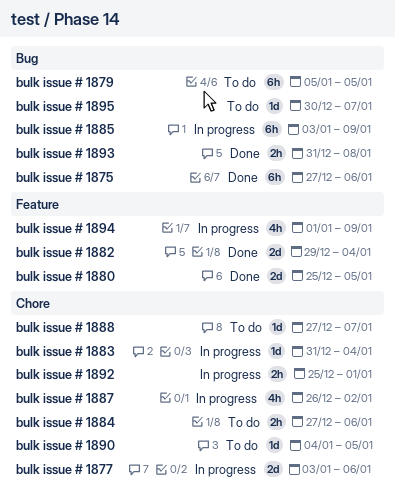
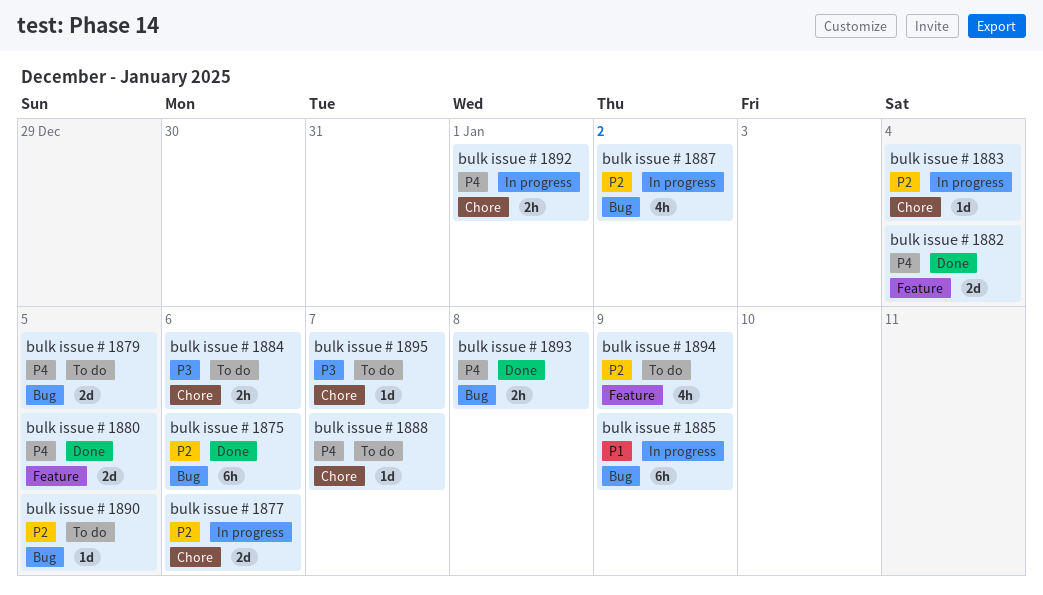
bulk issue # 1879, estimate: 6h -> 2d
bulk issue # 1887, label: Chore -> Bug
bulk issue # 1890, label: Chore -> Bug
bulk issue # 1894, status: In progress -> To do
bulk issue # 1895, label: Bug -> Chore

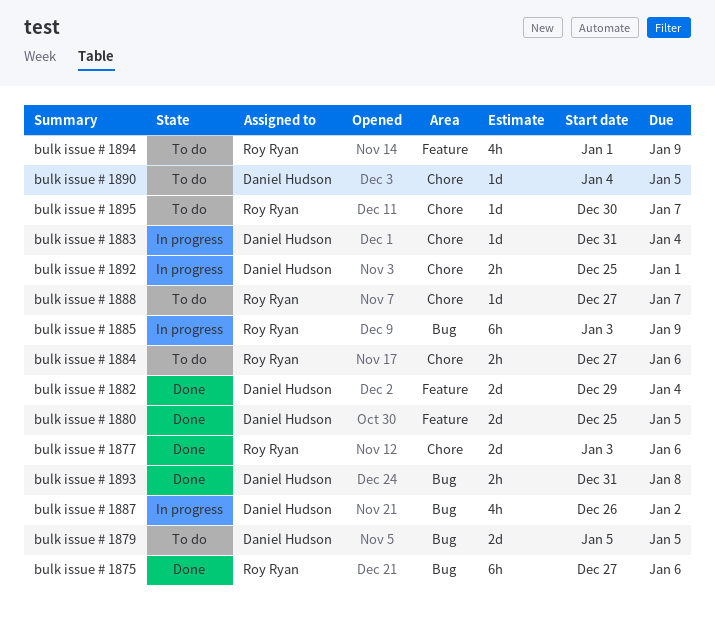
bulk issue # 1877, status: In progress -> Done
bulk issue # 1890, label: Bug -> Chore

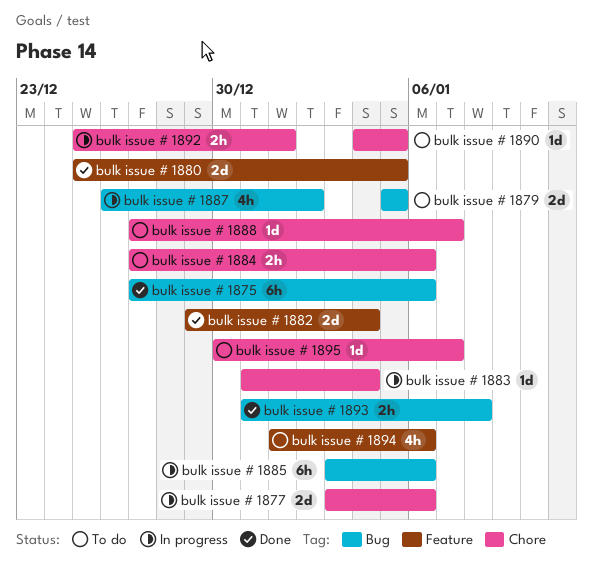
bulk issue # 1877, status: Done -> In progress
bulk issue # 1885, due: Jan 9 -> Jan 6
bulk issue # 1894, due: Jan 9 -> Jan 6

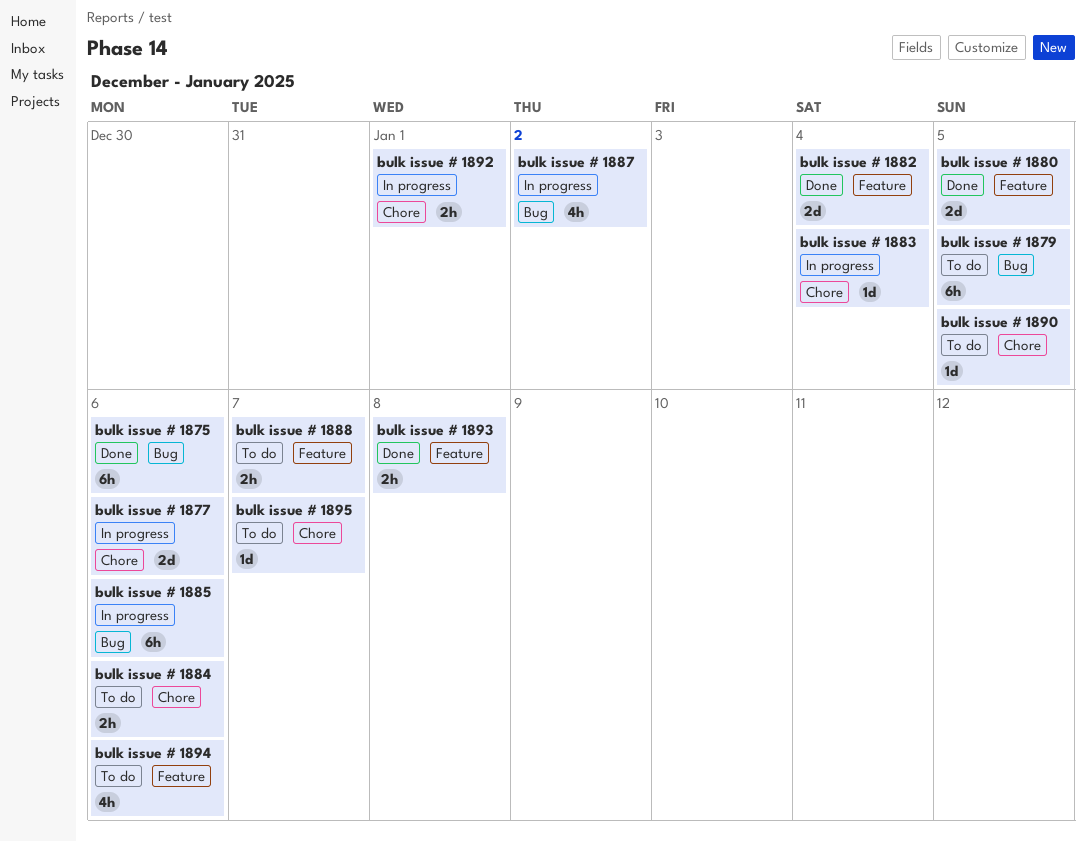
bulk issue # 1879, estimate: 2d -> 6h
bulk issue # 1888, label: Chore -> Feature
bulk issue # 1888, estimate: 1d -> 2h
bulk issue # 1893, label: Bug -> Feature

